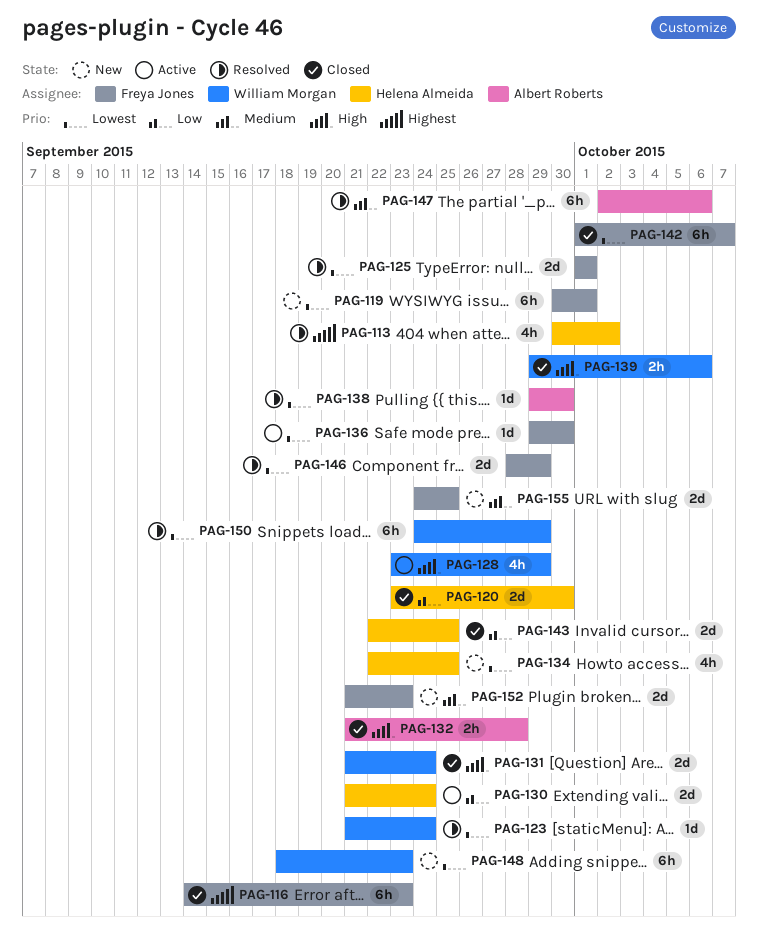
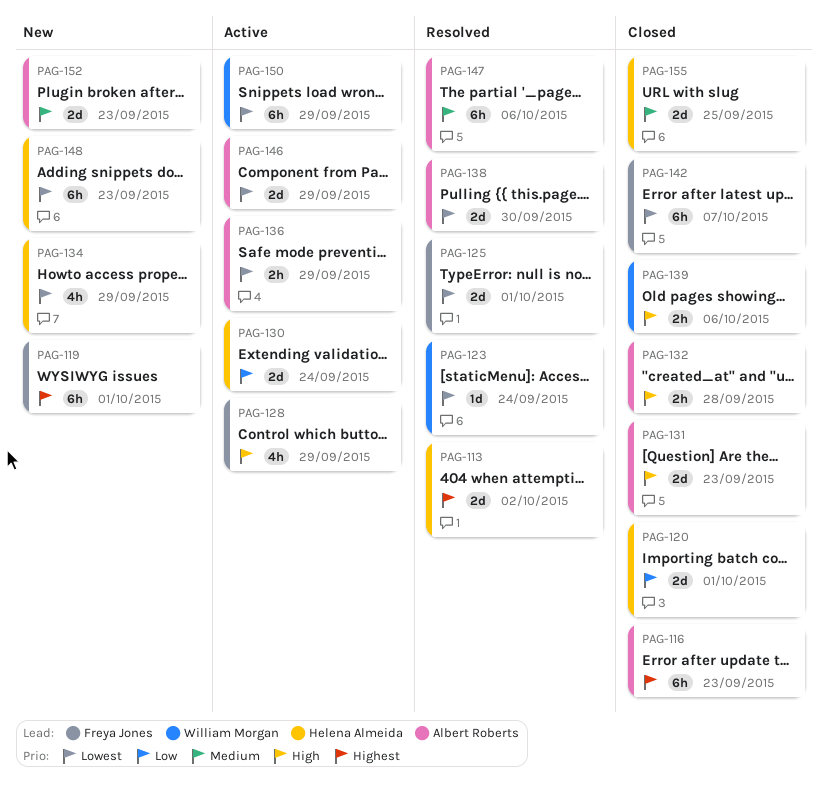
PAG-113, estimate: 4h -> 2d
PAG-116, owner: Freya Jones -> Albert Roberts
PAG-119, priority: Lowest -> Highest
PAG-120, due: Sep 30 -> Oct 1
PAG-128, owner: William Morgan -> Freya Jones
PAG-131, owner: William Morgan -> Albert Roberts
PAG-131, due: Sep 24 -> Sep 23
PAG-134, due: Sep 25 -> Sep 29
PAG-136, owner: Freya Jones -> Albert Roberts
PAG-136, estimate: 1d -> 2h
PAG-136, due: Sep 30 -> Sep 29
PAG-138, estimate: 1d -> 2d
PAG-143: present -> none
PAG-146, status: Resolved -> Active
PAG-146, owner: Freya Jones -> Albert Roberts
PAG-148, owner: William Morgan -> Helena Almeida
PAG-150, status: Resolved -> Active
PAG-152, owner: Freya Jones -> Albert Roberts
PAG-155, status: New -> Closed
PAG-155, owner: Freya Jones -> Helena Almeida

